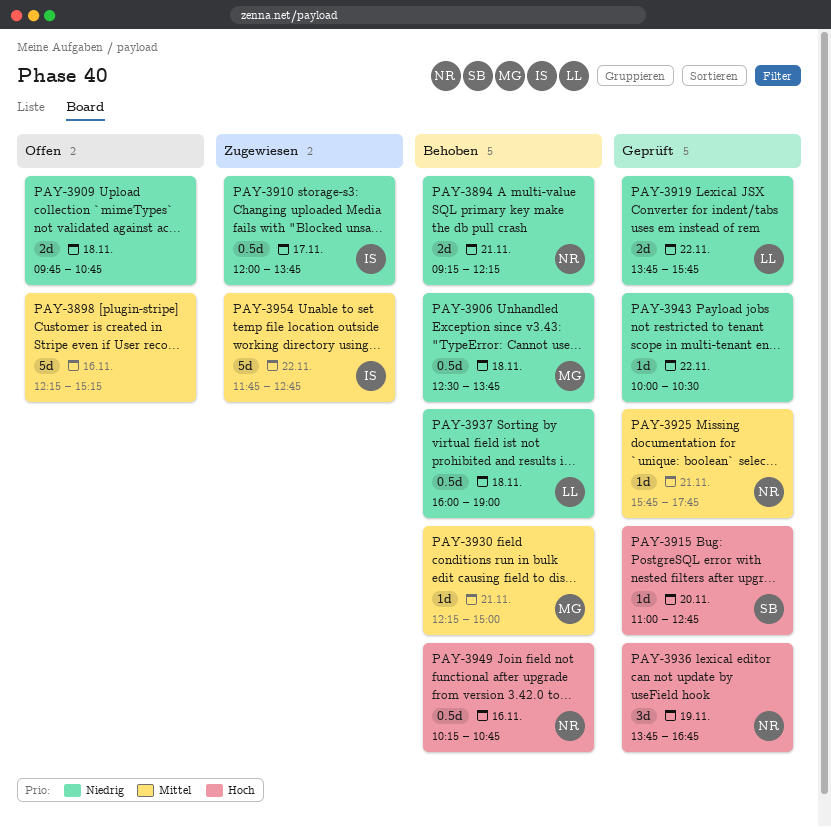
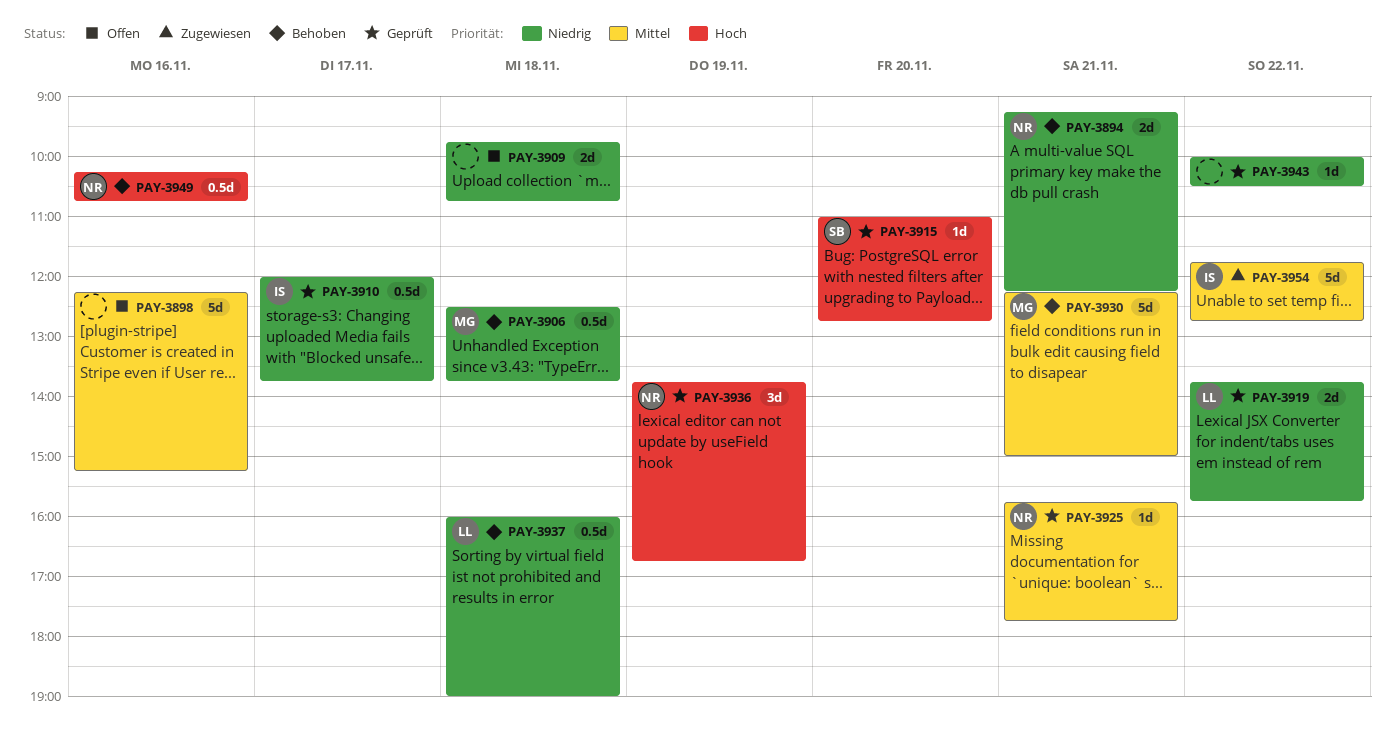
PAY-3910, status: Zugewiesen -> Geprüft
PAY-3930, estimate: 1d -> 5d

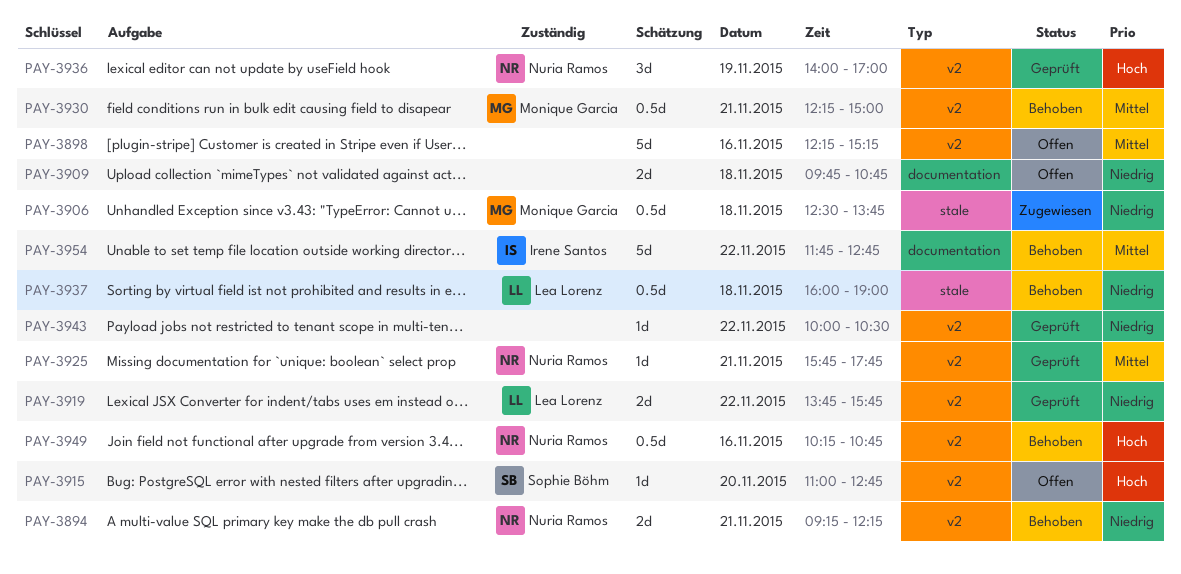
PAY-3906, status: Behoben -> Zugewiesen
PAY-3910: present -> none
PAY-3915, status: Geprüft -> Offen
PAY-3930, estimate: 5d -> 0.5d
PAY-3936, begins: 13:45 -> 14:00
PAY-3936, ends: 16:45 -> 17:00
PAY-3954, status: Zugewiesen -> Behoben

